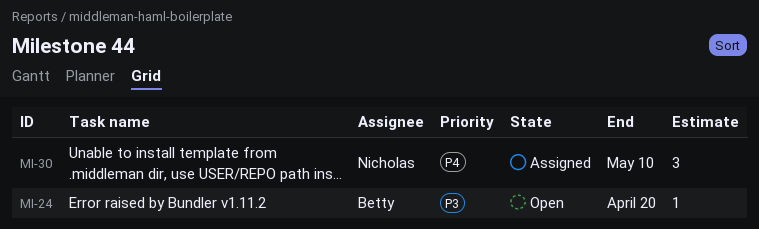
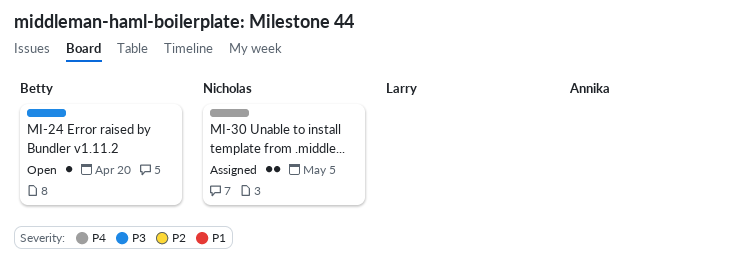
MI-30, estimate: 3 -> 2
MI-30, due: May 10 -> May 5

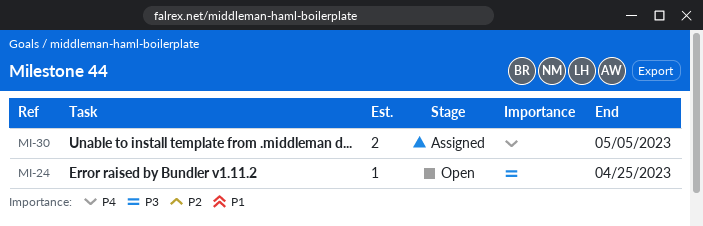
MI-24, due: Apr 20 -> Apr 25

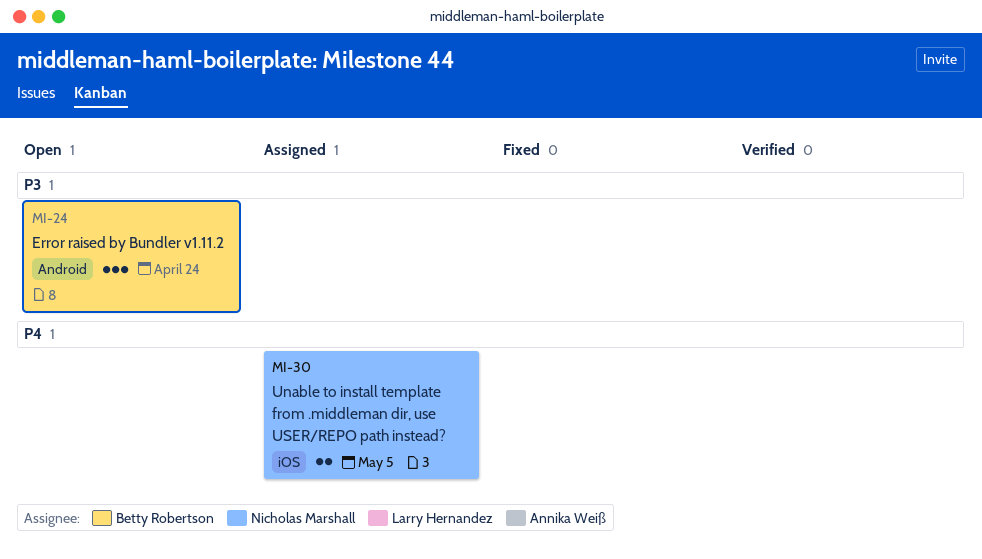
MI-24, estimate: 1 -> 3
MI-24, due: Apr 25 -> Apr 24

